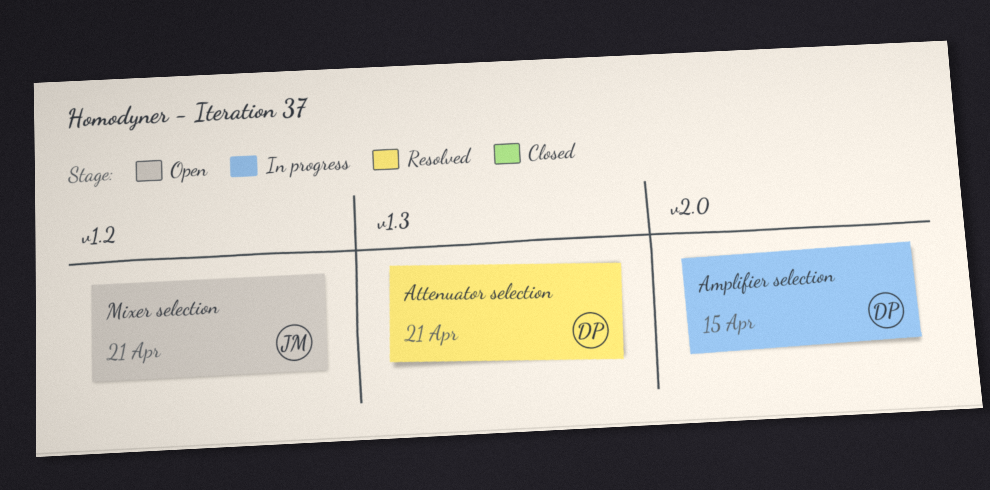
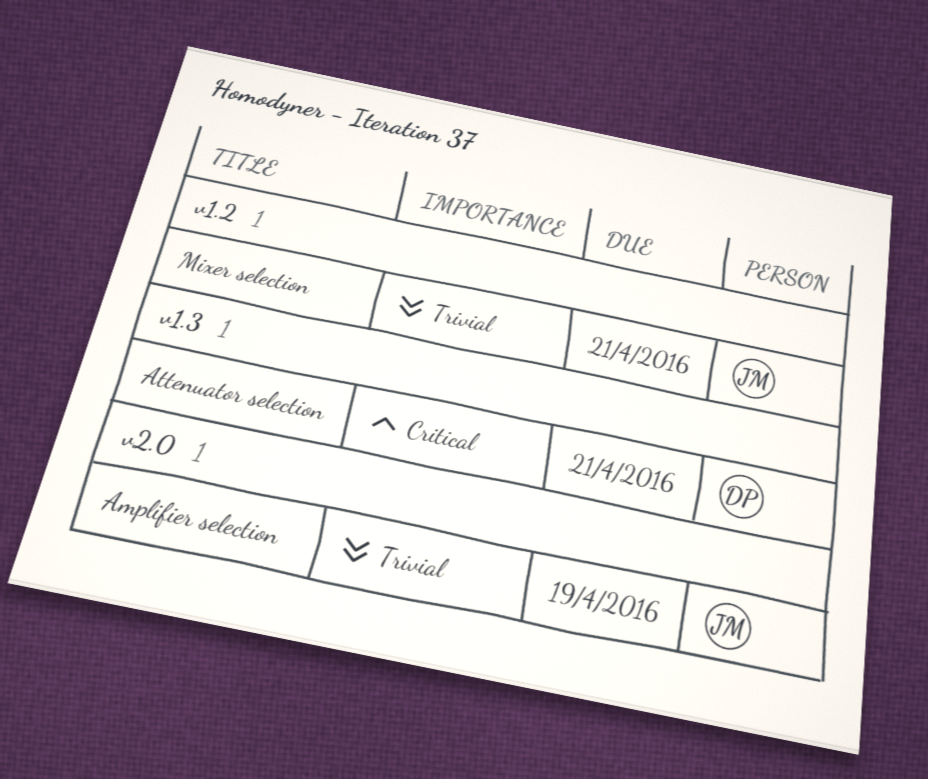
Amplifier selection, owner: DP -> JM
Amplifier selection, due: Apr 15 -> Apr 19

